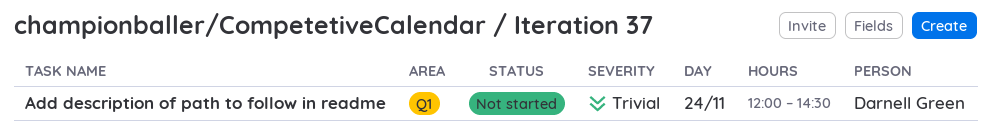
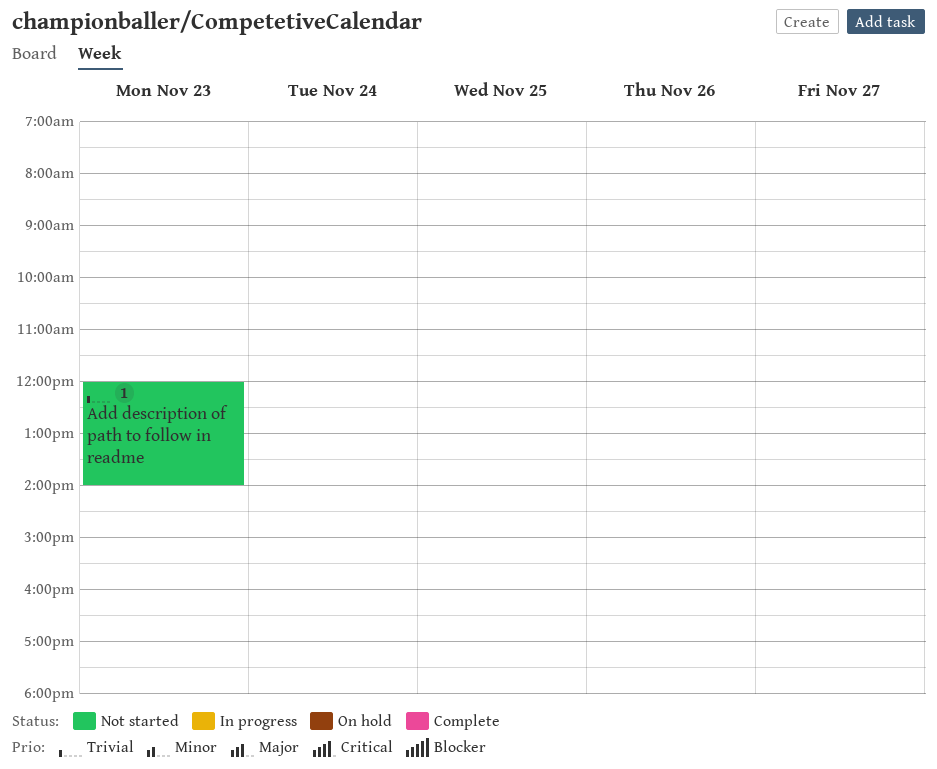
Add description of path to follow in readme, day: Nov 24 -> Nov 23
Add description of path to follow in readme, ends: 14:30 -> 14:00

